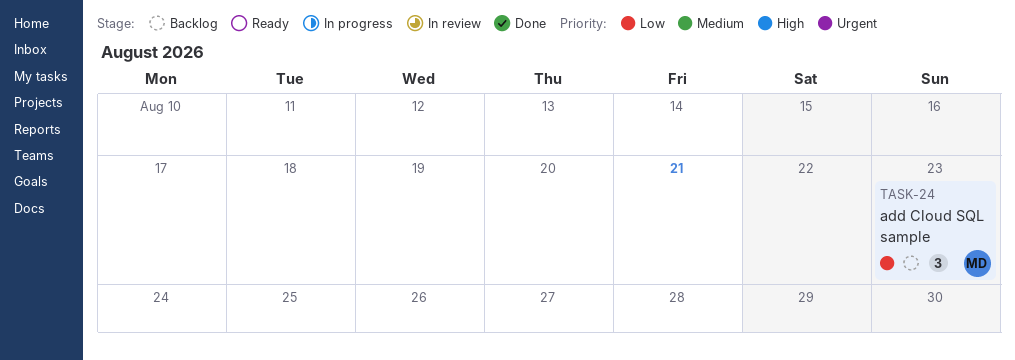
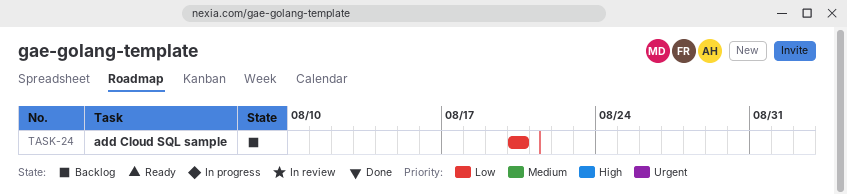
TASK-24, due: Aug 23 -> Aug 20

